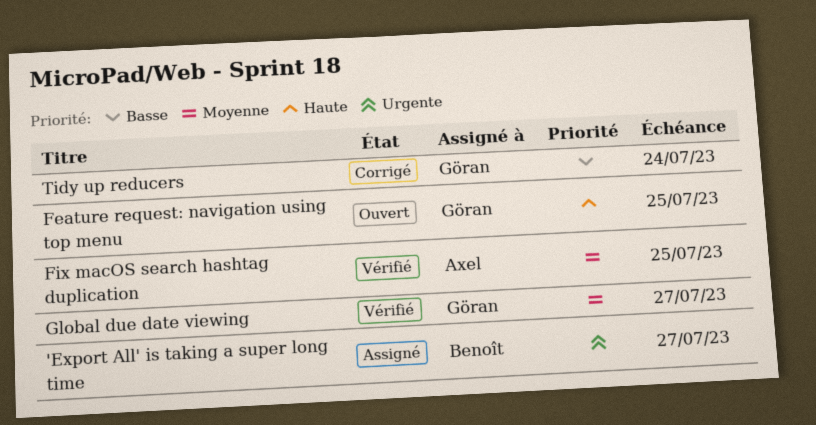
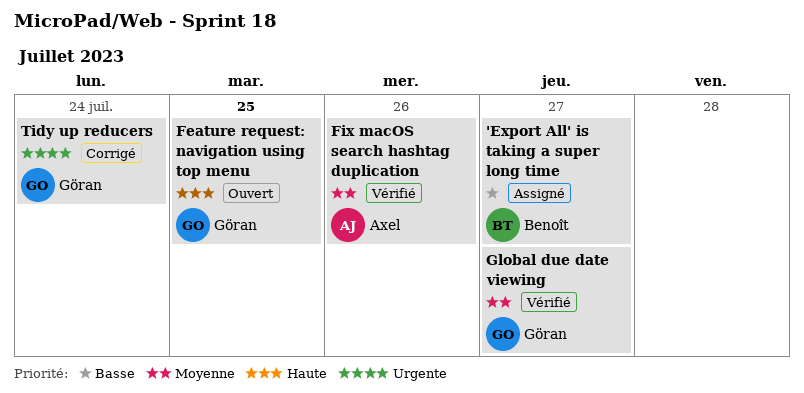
'Export All' is taking a super long time, priority: Urgente -> Basse
Fix macOS search hashtag duplication, due: Jul 25 -> Jul 26
Tidy up reducers, priority: Basse -> Urgente

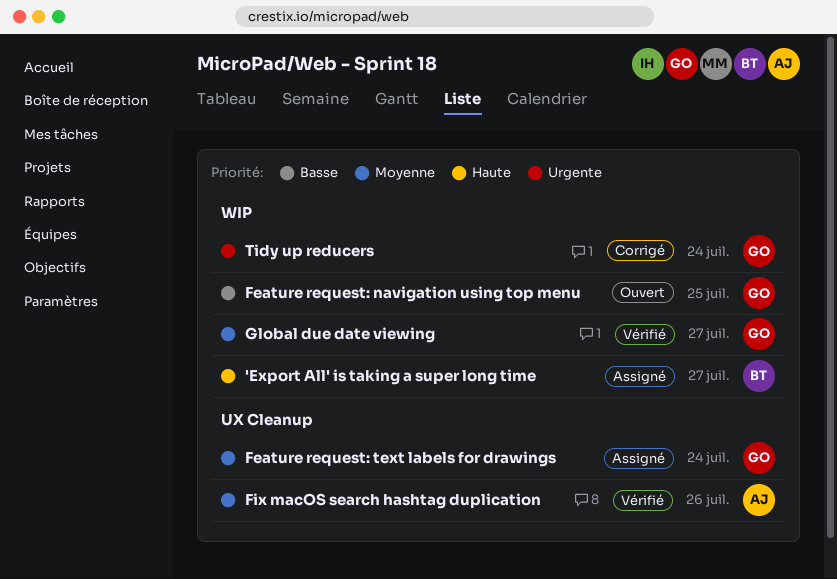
'Export All' is taking a super long time, priority: Basse -> Haute
Feature request: navigation using top menu, priority: Haute -> Basse
Feature request: text labels for drawings: none -> present

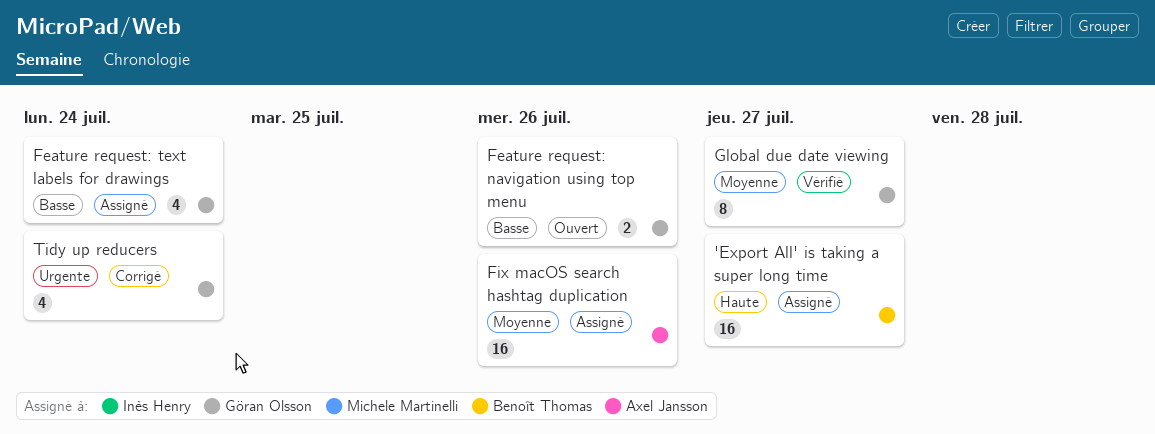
Feature request: navigation using top menu, due: Jul 25 -> Jul 26
Feature request: text labels for drawings, priority: Moyenne -> Basse
Fix macOS search hashtag duplication, status: Vérifié -> Assigné

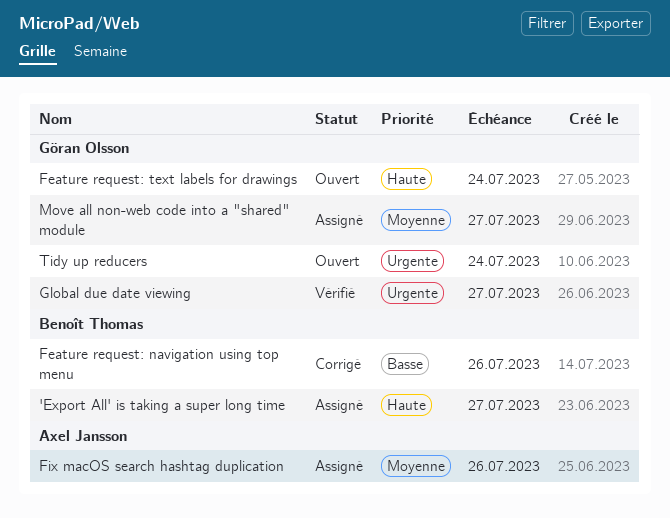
Feature request: navigation using top menu, status: Ouvert -> Corrigé
Feature request: navigation using top menu, owner: Göran Olsson -> Benoît Thomas
Feature request: text labels for drawings, status: Assigné -> Ouvert
Feature request: text labels for drawings, priority: Basse -> Haute
Global due date viewing, priority: Moyenne -> Urgente
Move all non-web code into a "shared" module: none -> present
Tidy up reducers, status: Corrigé -> Ouvert

